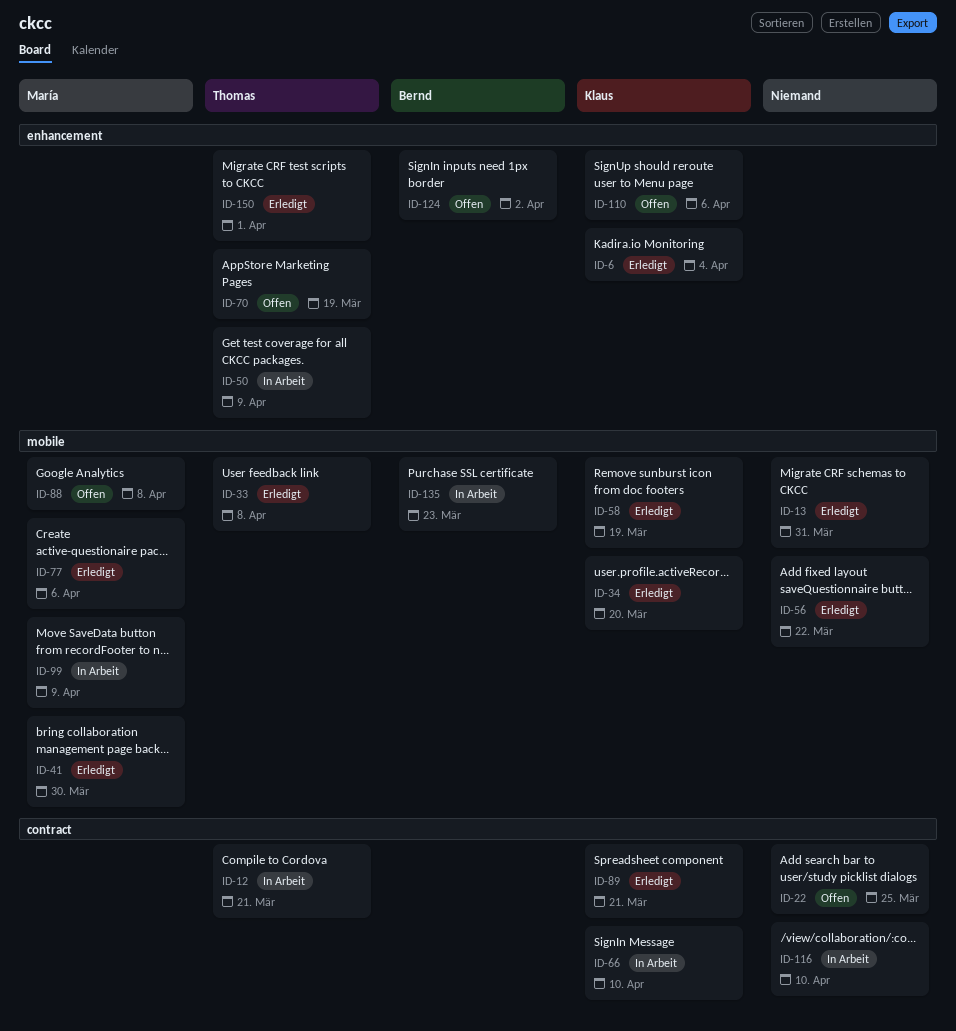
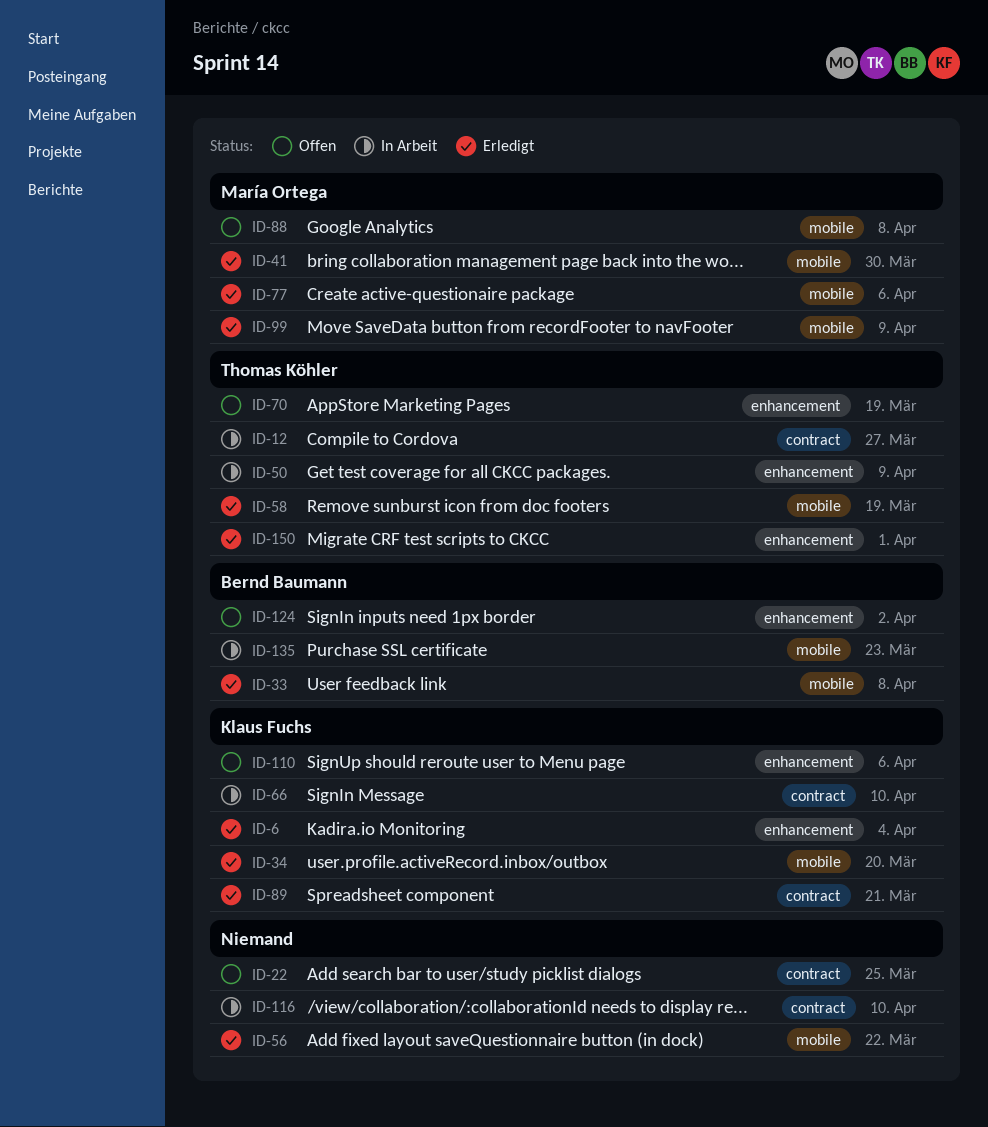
ID-12, due: Mar 21 -> Mar 27
ID-13: present -> none
ID-33, owner: Thomas Köhler -> Bernd Baumann
ID-58, owner: Klaus Fuchs -> Thomas Köhler
ID-99, status: In Arbeit -> Erledigt

